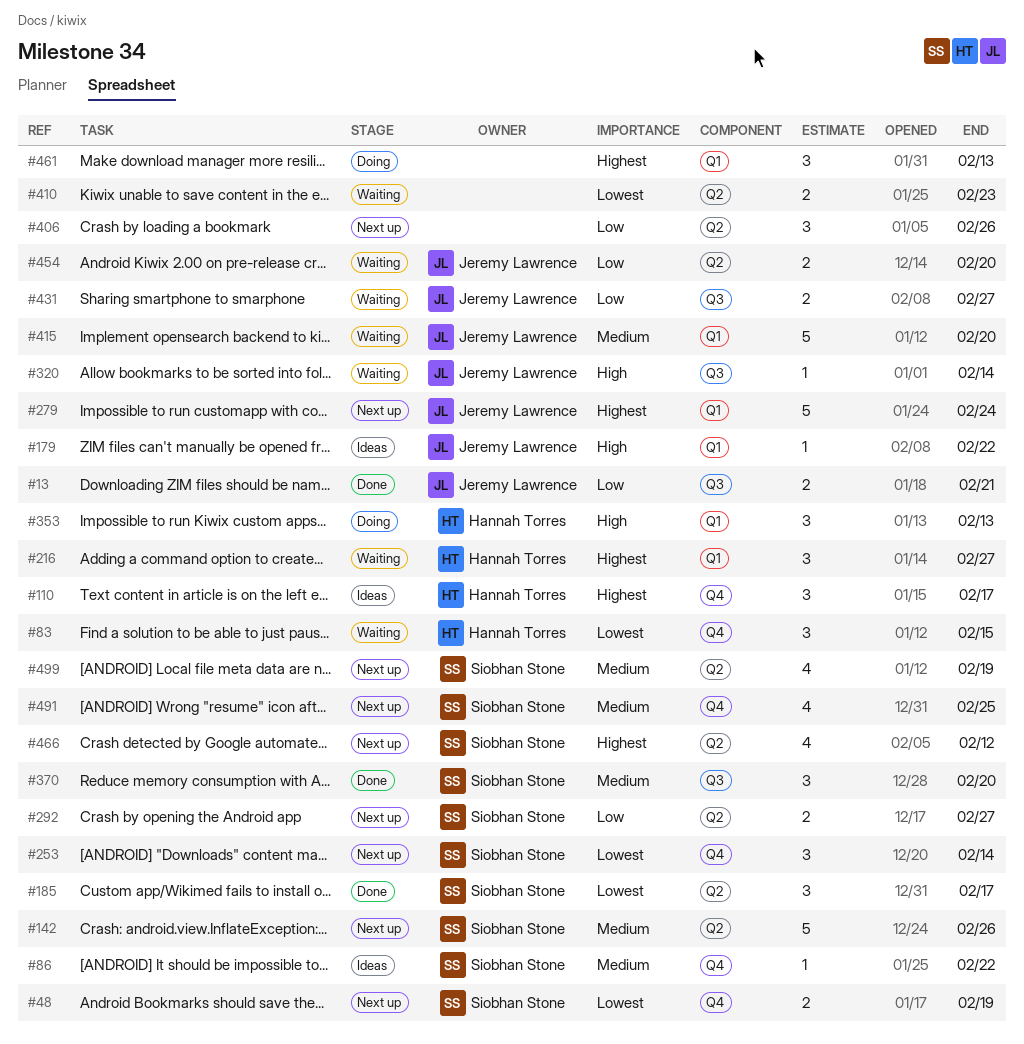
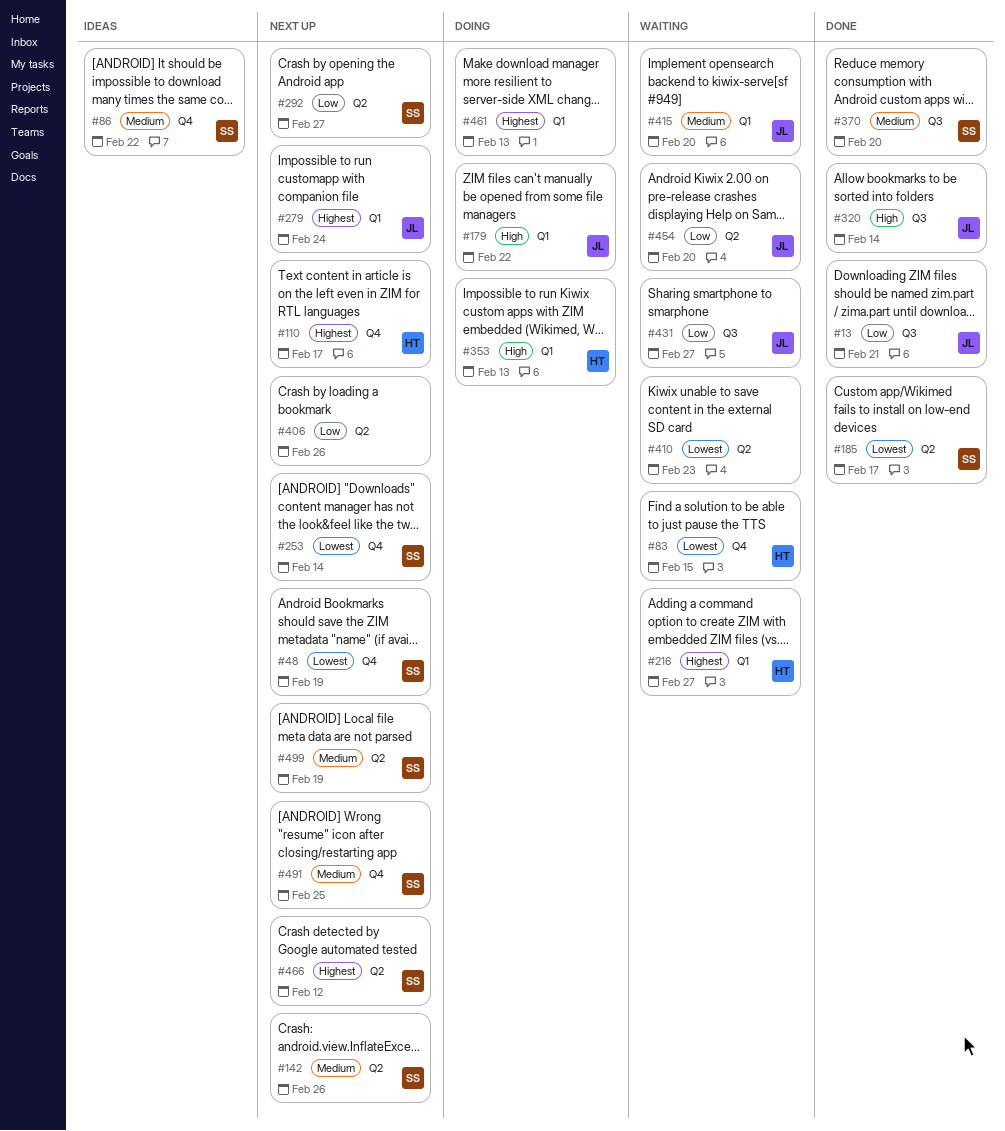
#110, status: Ideas -> Next up
#179, status: Ideas -> Doing
#320, status: Waiting -> Done

